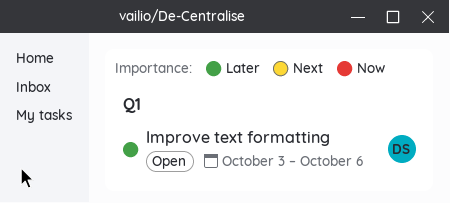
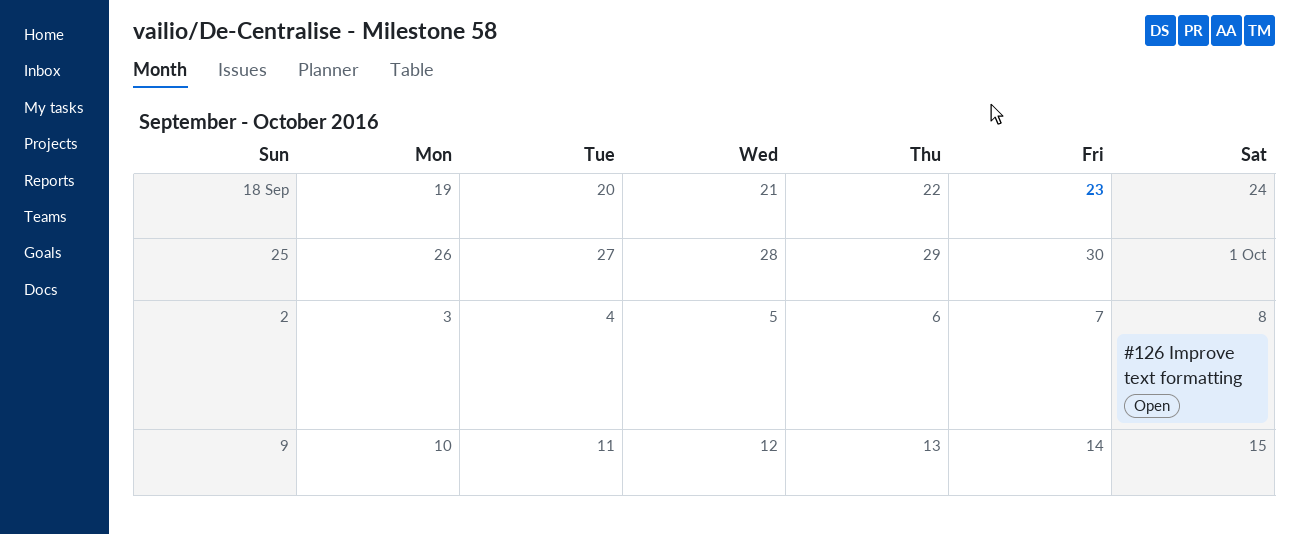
Improve text formatting, due: Oct 6 -> Oct 8

